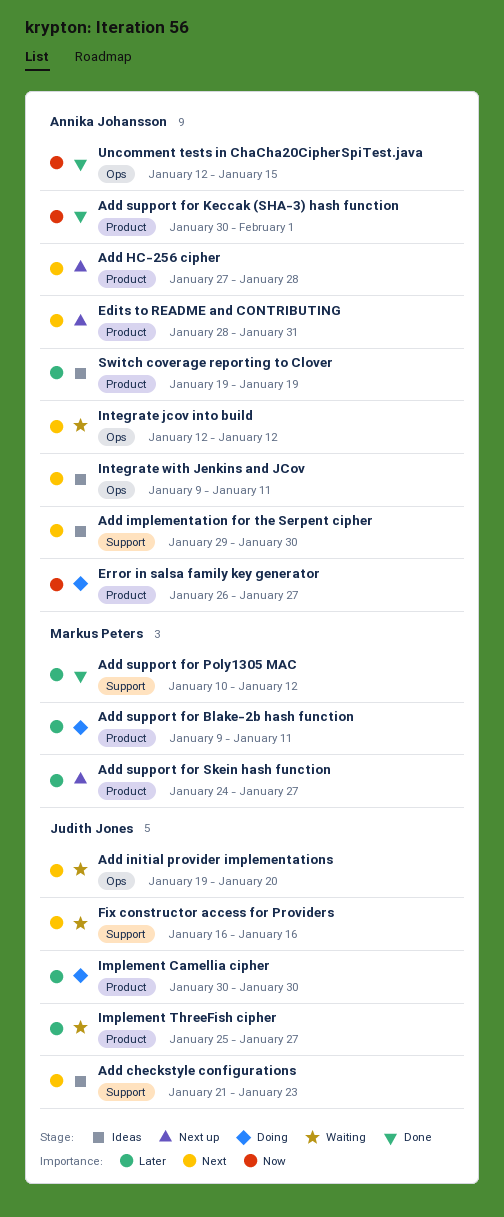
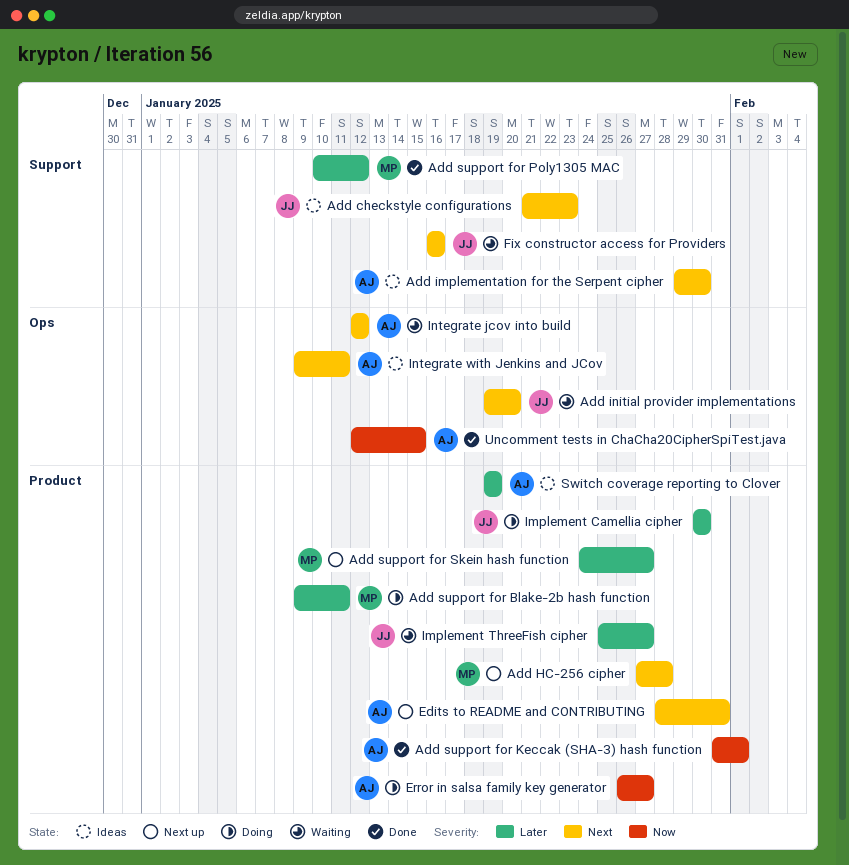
Add HC-256 cipher, owner: Annika Johansson -> Markus Peters
Add support for Keccak (SHA-3) hash function, start: Jan 30 -> Jan 31

